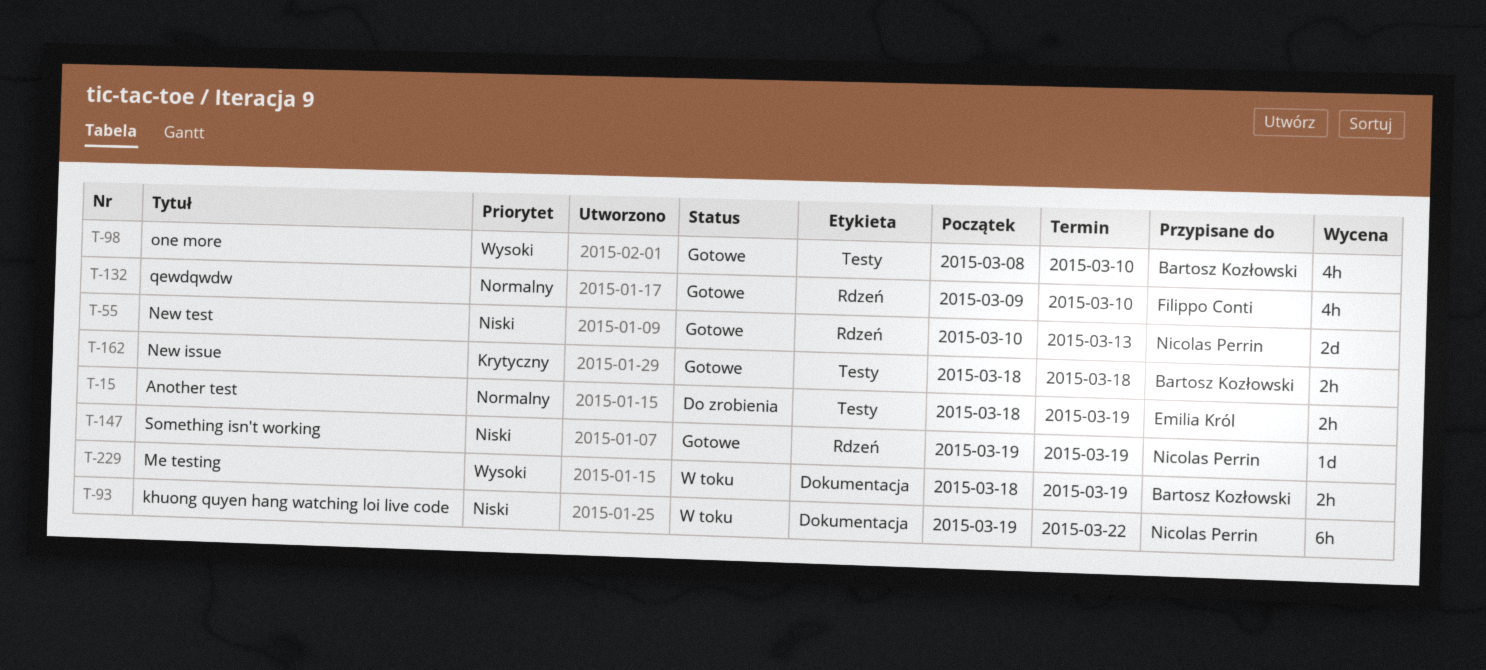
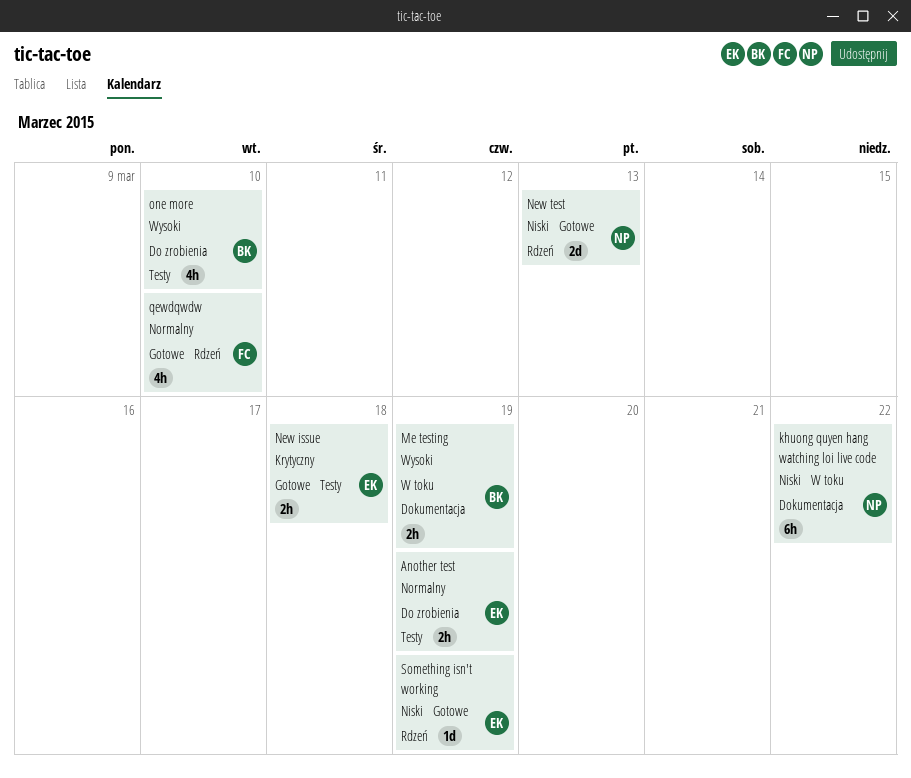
New issue, owner: Bartosz Kozłowski -> Emilia Król
one more, status: Gotowe -> Do zrobienia
Something isn't working, owner: Nicolas Perrin -> Emilia Król

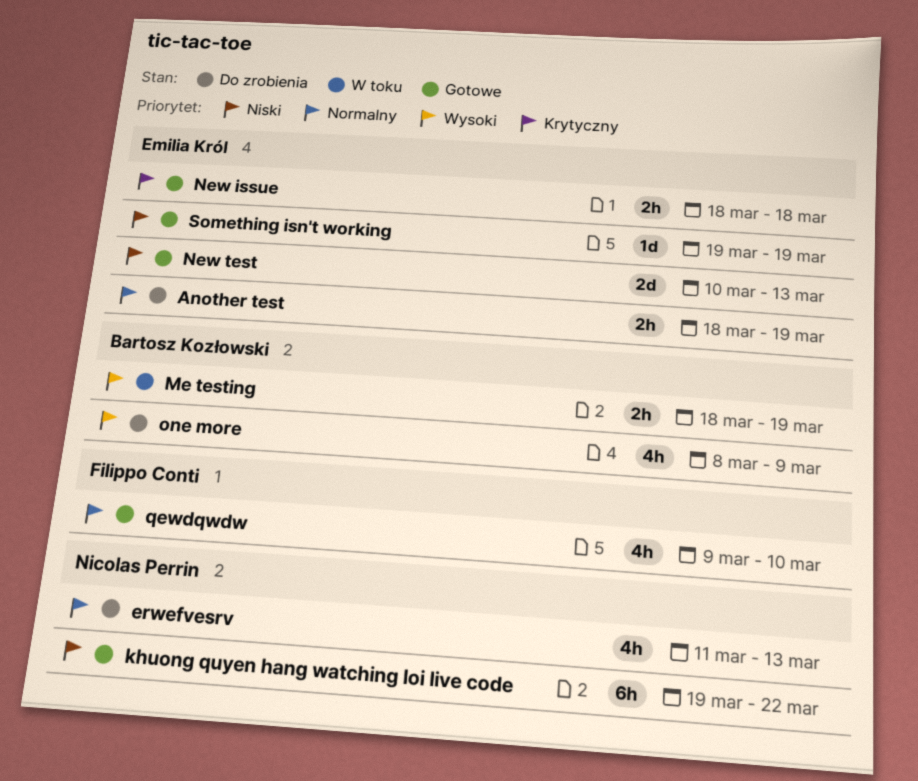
erwefvesrv: none -> present
khuong quyen hang watching loi live code, status: W toku -> Gotowe
New test, owner: Nicolas Perrin -> Emilia Król
one more, due: Mar 10 -> Mar 9

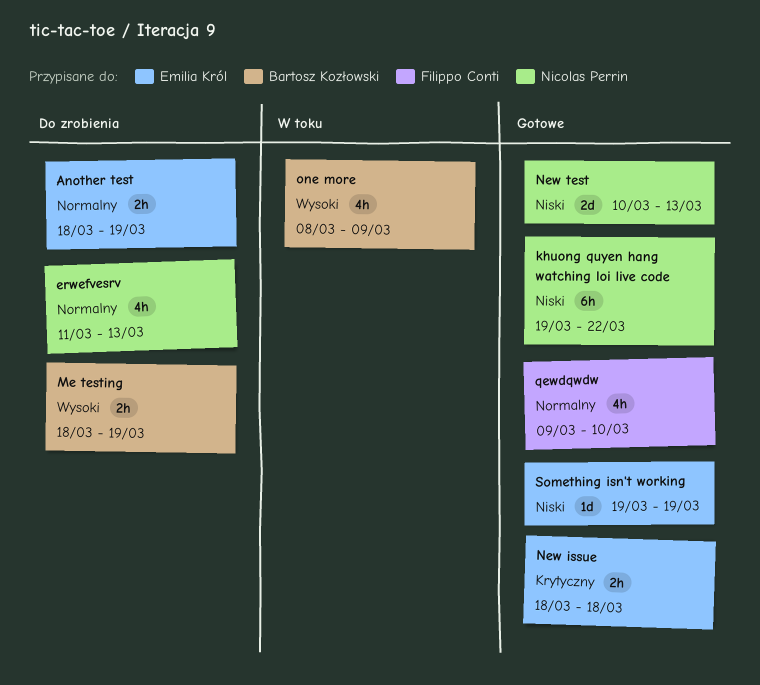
Me testing, status: W toku -> Do zrobienia
New test, owner: Emilia Król -> Nicolas Perrin
one more, status: Do zrobienia -> W toku

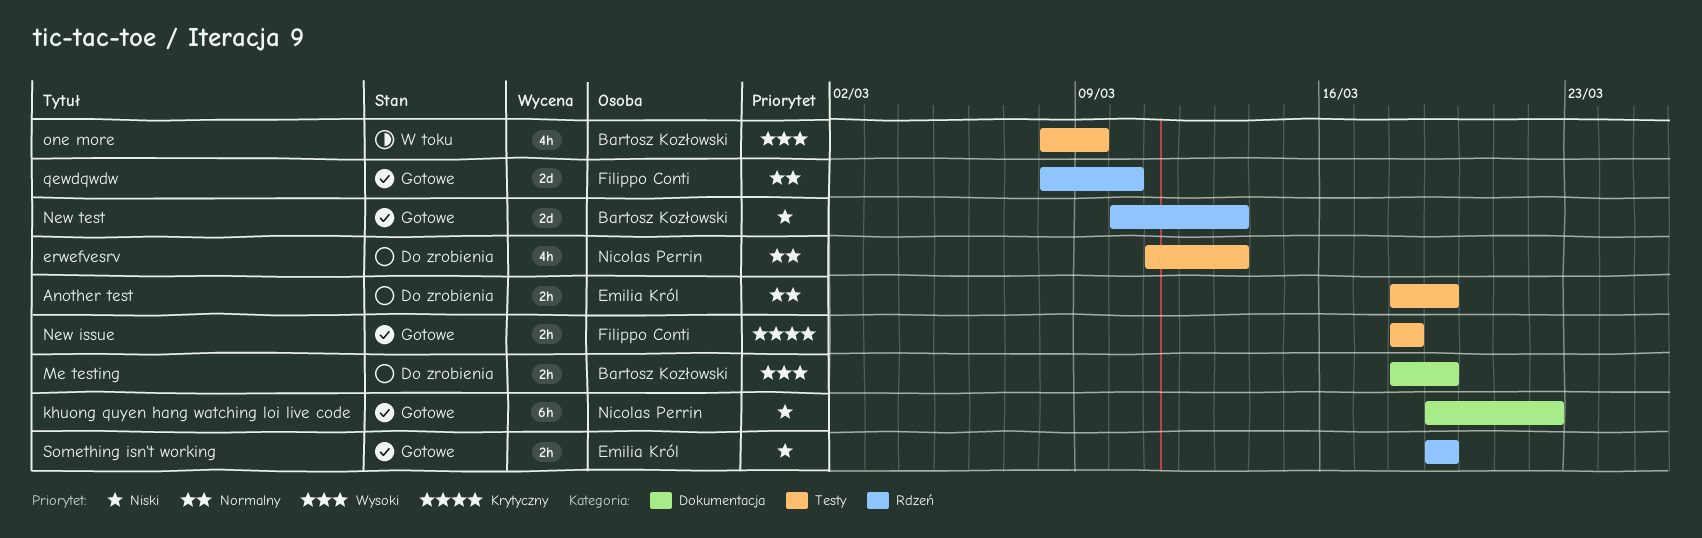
New issue, owner: Emilia Król -> Filippo Conti
New test, owner: Nicolas Perrin -> Bartosz Kozłowski
qewdqwdw, estimate: 4h -> 2d
qewdqwdw, start: Mar 9 -> Mar 8
Something isn't working, estimate: 1d -> 2h

